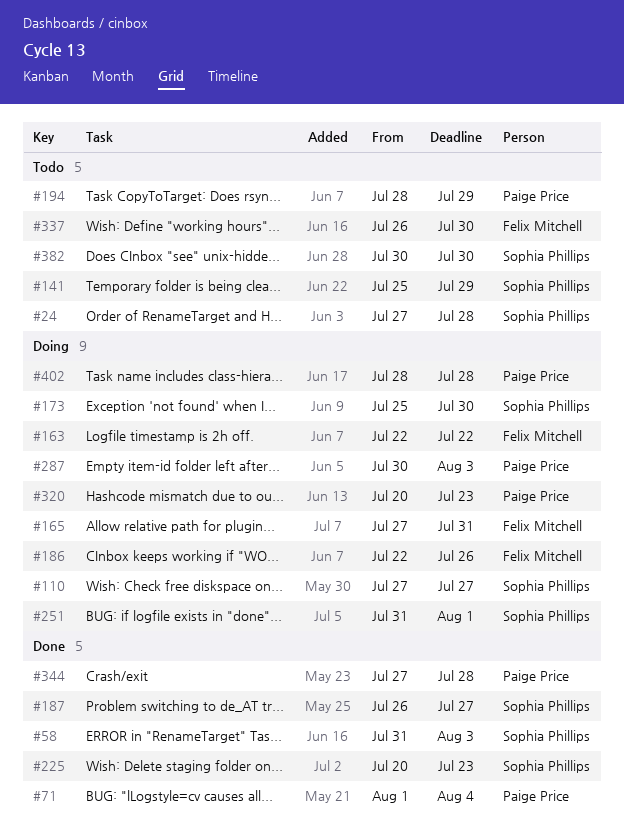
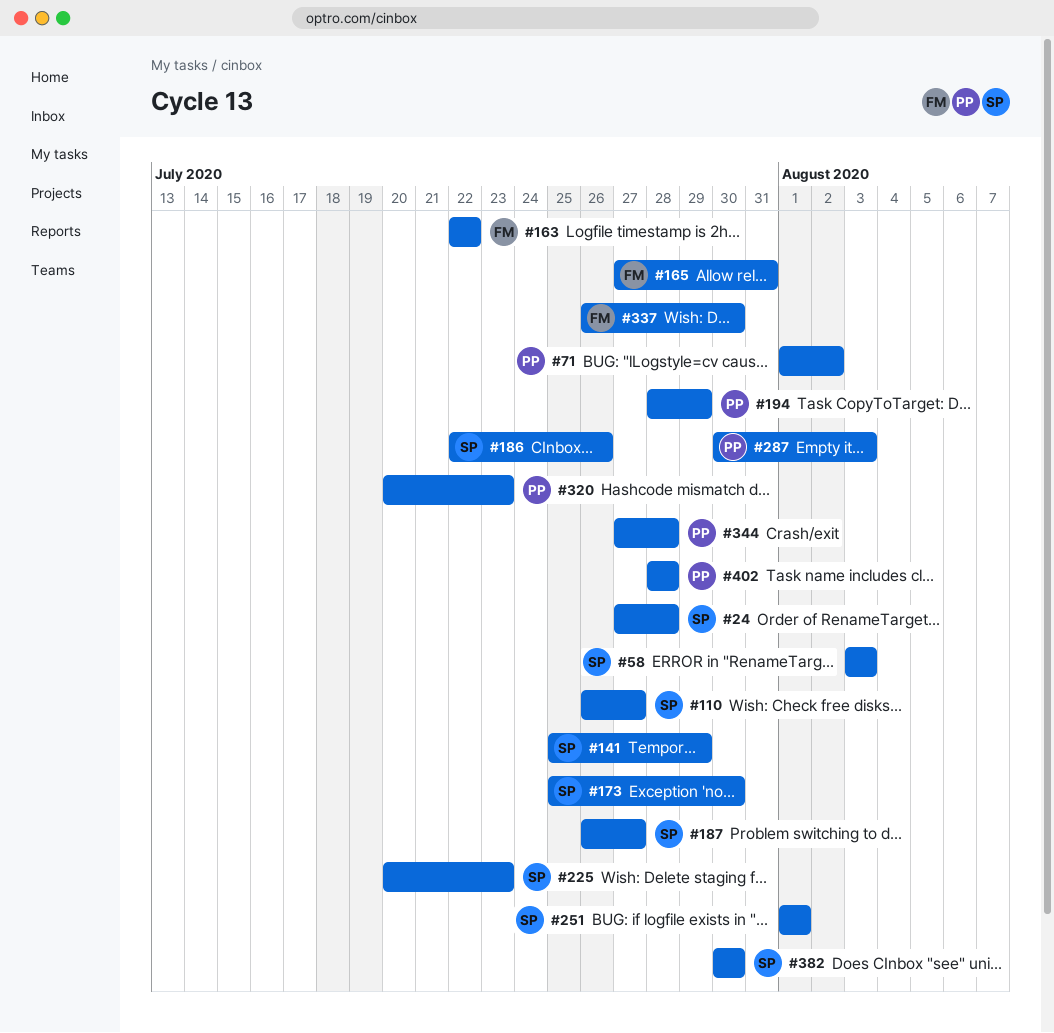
#58, start: Jul 31 -> Aug 3
#71, due: Aug 4 -> Aug 2
#110, start: Jul 27 -> Jul 26
#186, owner: Felix Mitchell -> Sophia Phillips
#251, start: Jul 31 -> Aug 1

